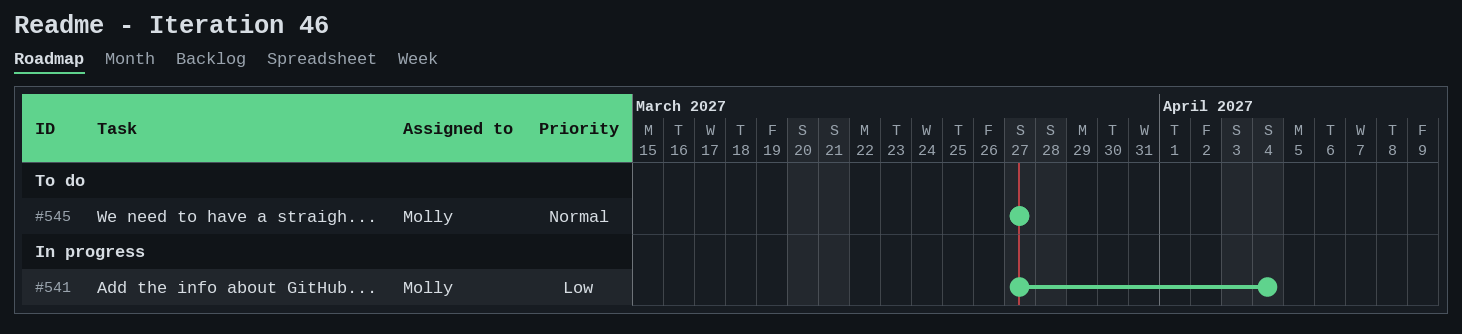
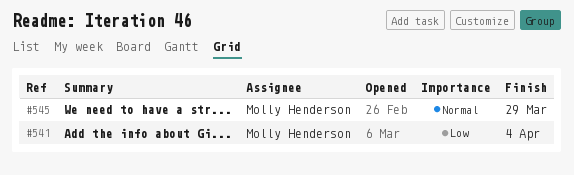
#545, due: Mar 27 -> Mar 29

